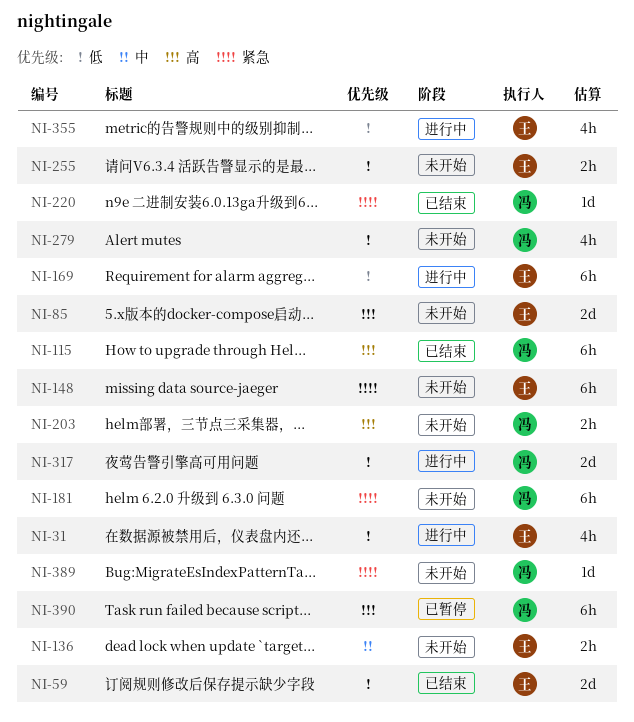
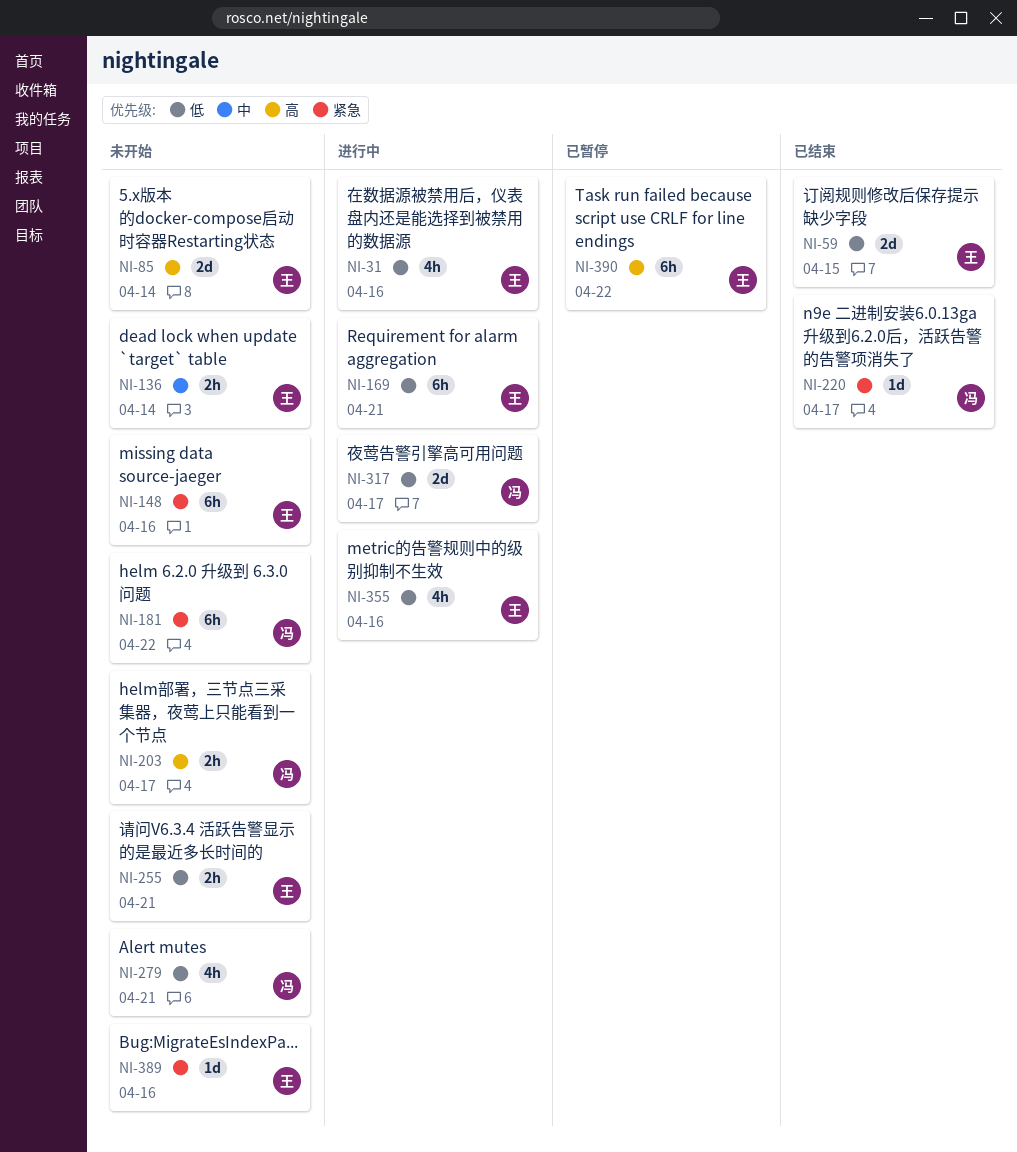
NI-115: present -> none
NI-389, owner: 冯 -> 王
NI-390, owner: 冯 -> 王

